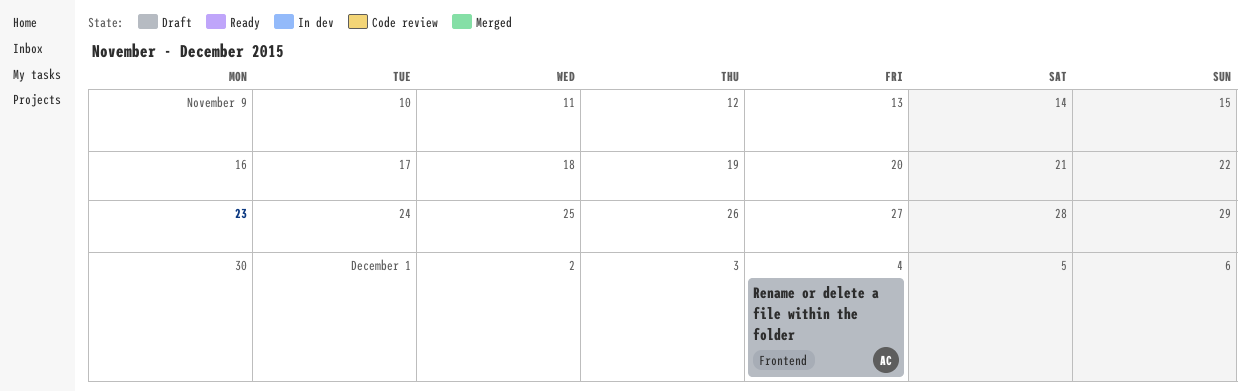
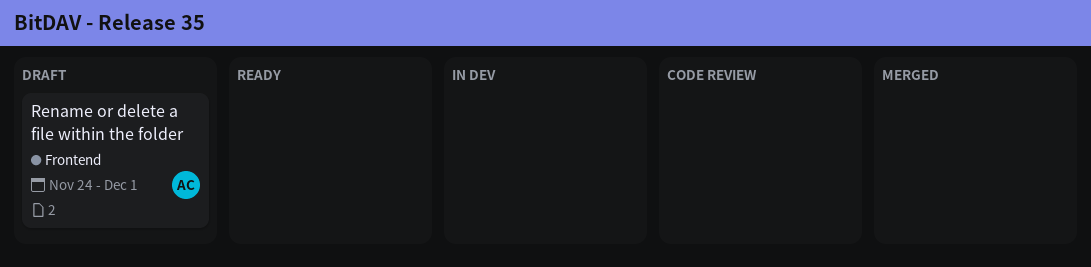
Rename or delete a file within the folder, due: Dec 4 -> Dec 1

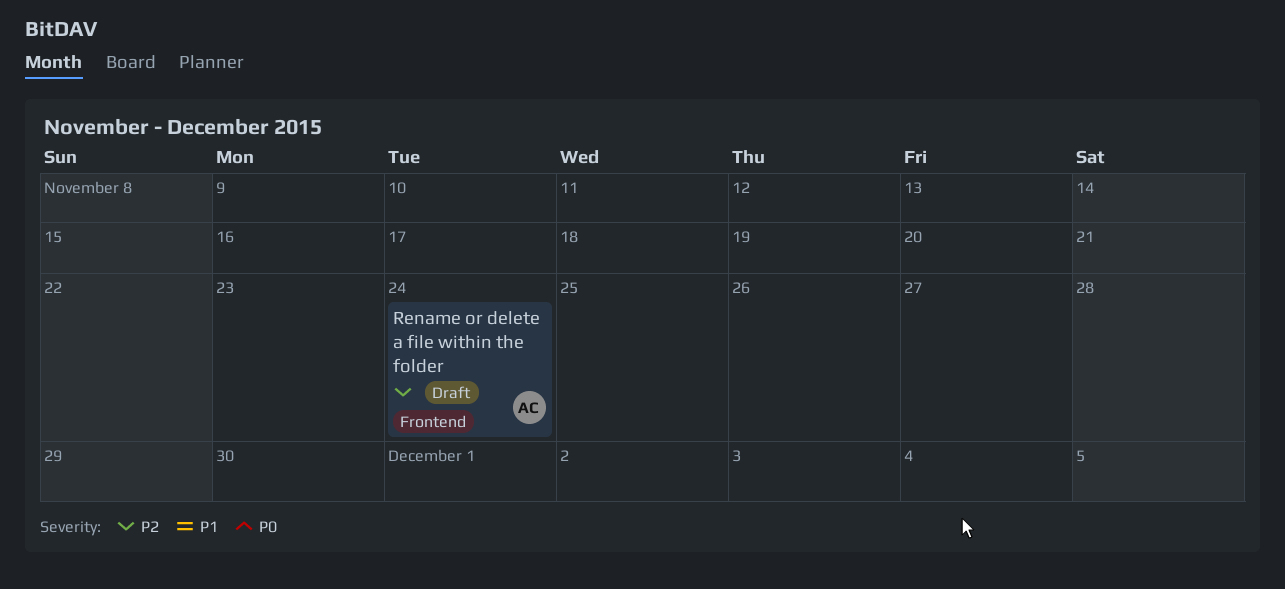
Rename or delete a file within the folder, due: Dec 1 -> Nov 24

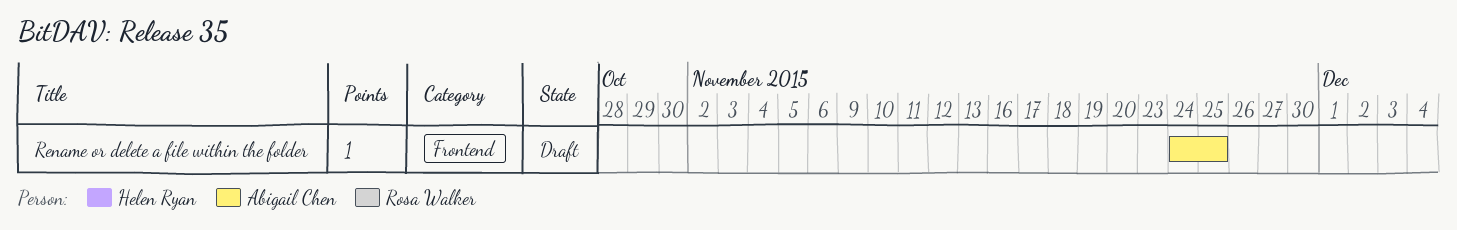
Rename or delete a file within the folder, due: Nov 24 -> Nov 25

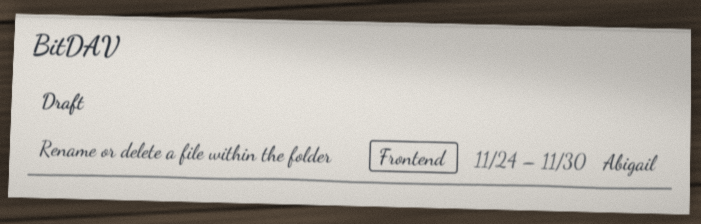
Rename or delete a file within the folder, due: Nov 25 -> Nov 30

